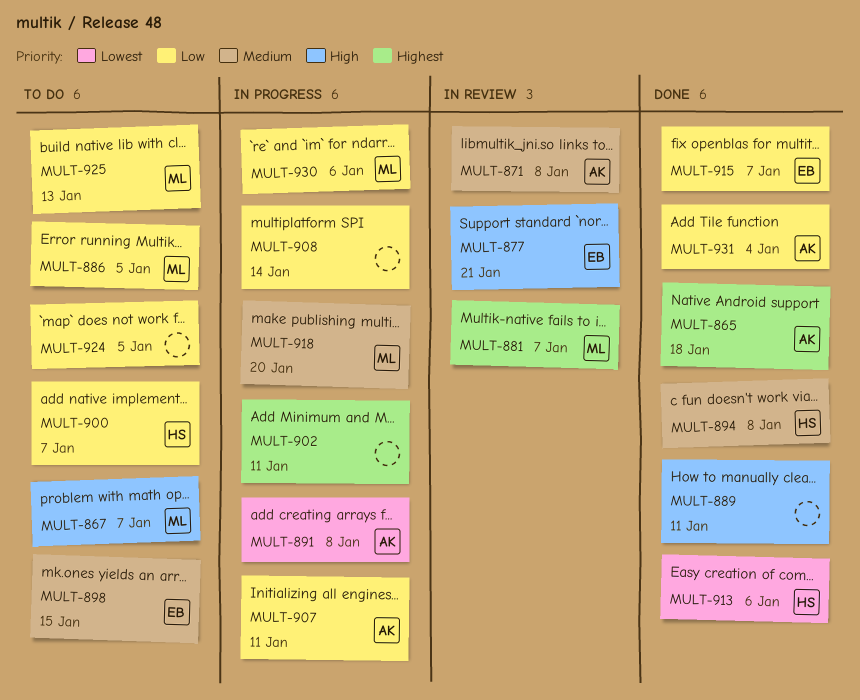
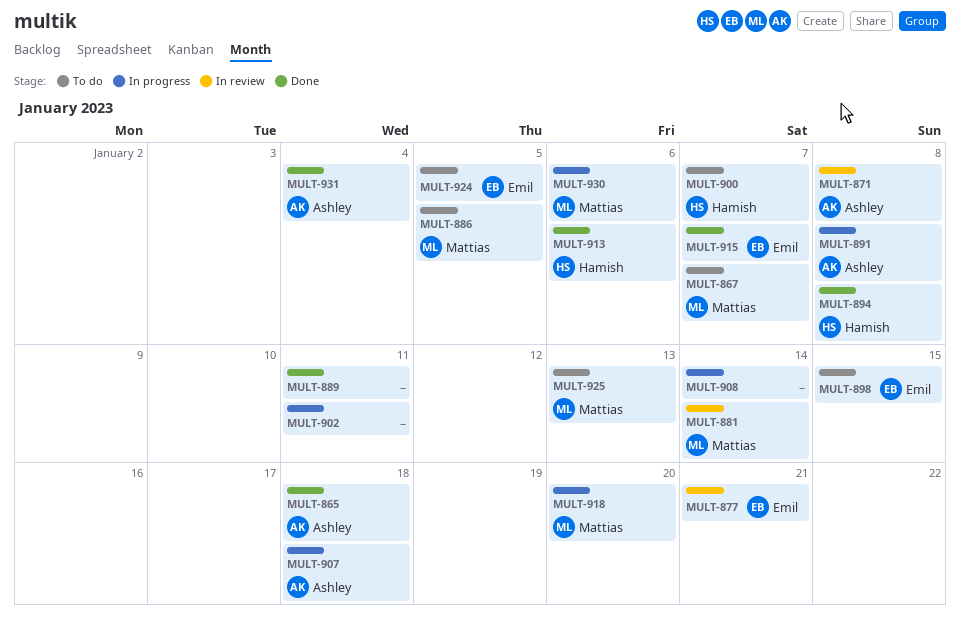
MULT-881, due: Jan 7 -> Jan 14
MULT-907, due: Jan 11 -> Jan 18
MULT-924, owner: none -> Emil

